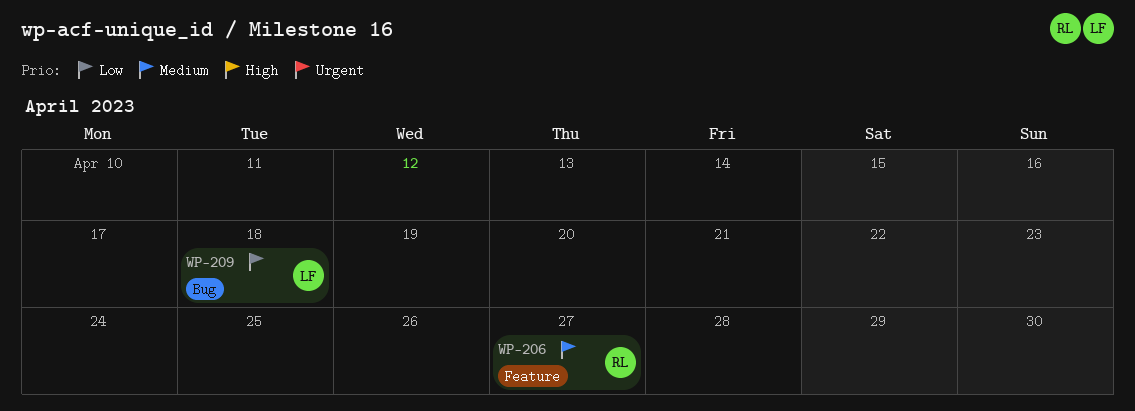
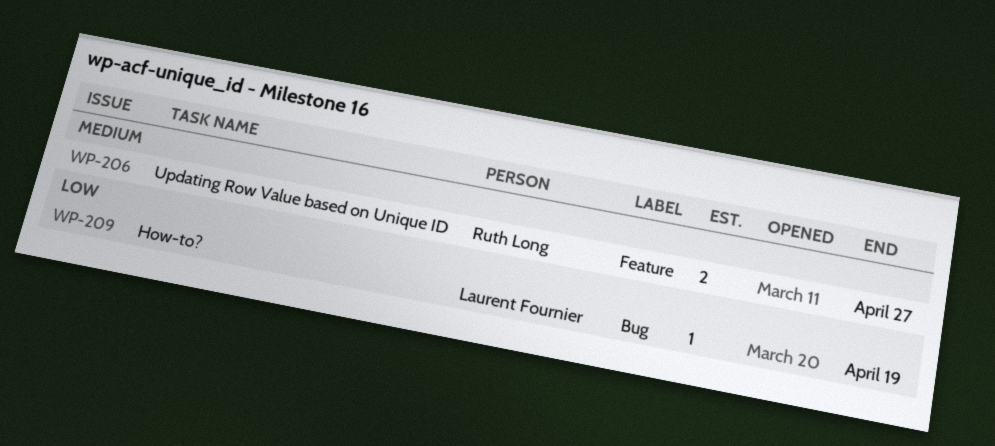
WP-209, due: Apr 18 -> Apr 19

